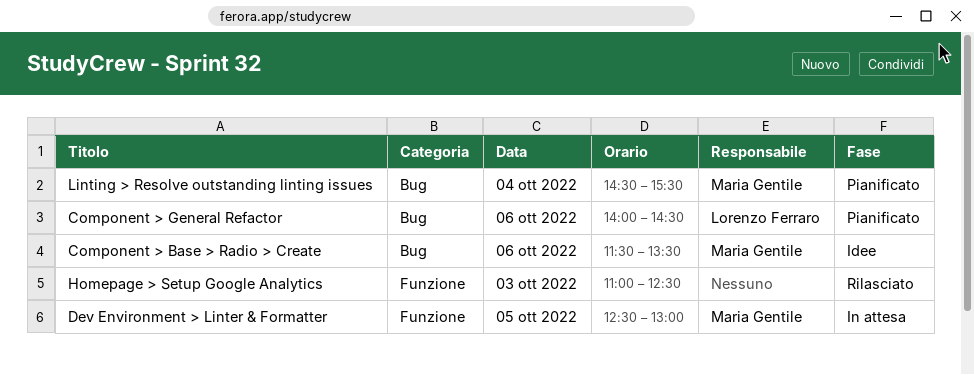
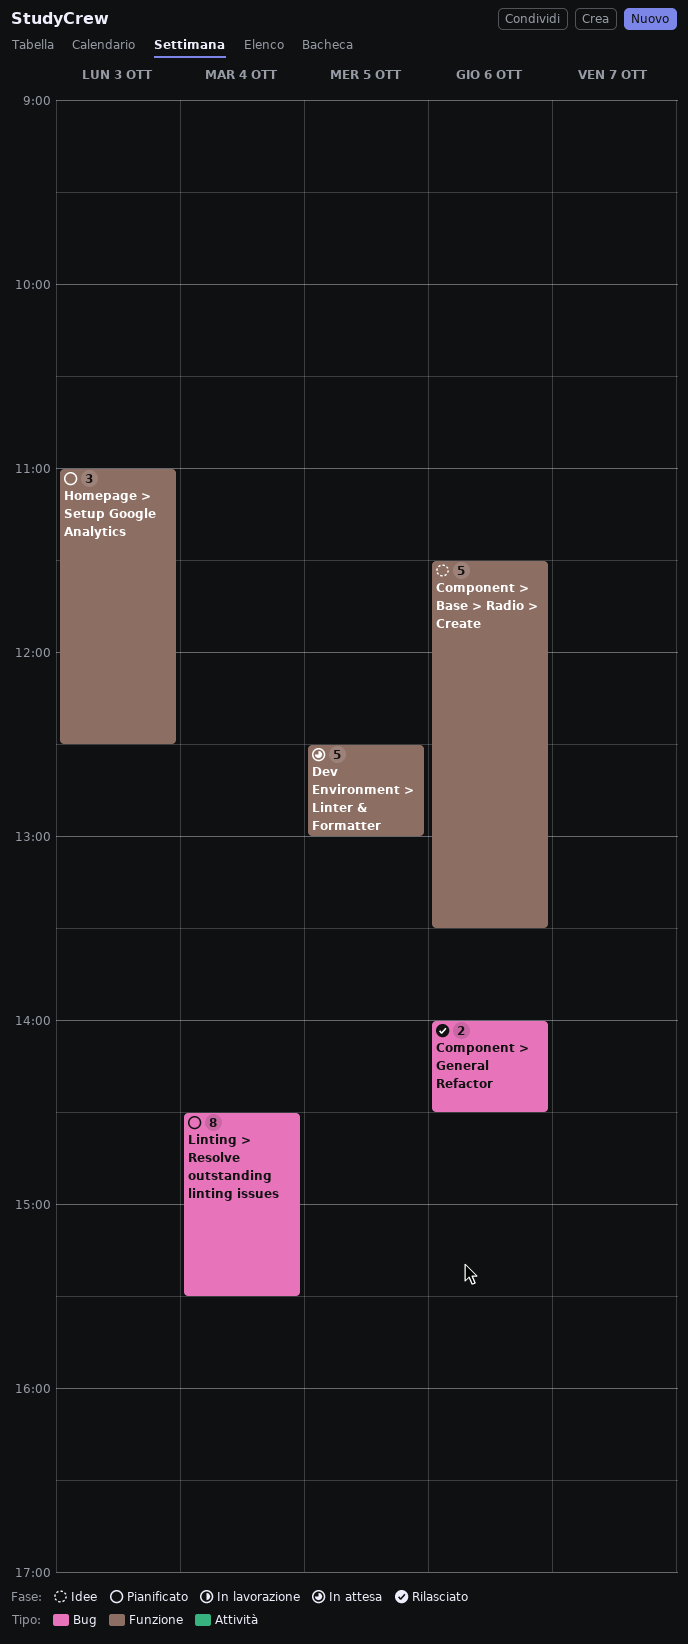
Component > Base > Radio > Create, label: Bug -> Funzione
Component > General Refactor, status: Pianificato -> Rilasciato
Homepage > Setup Google Analytics, status: Rilasciato -> Pianificato

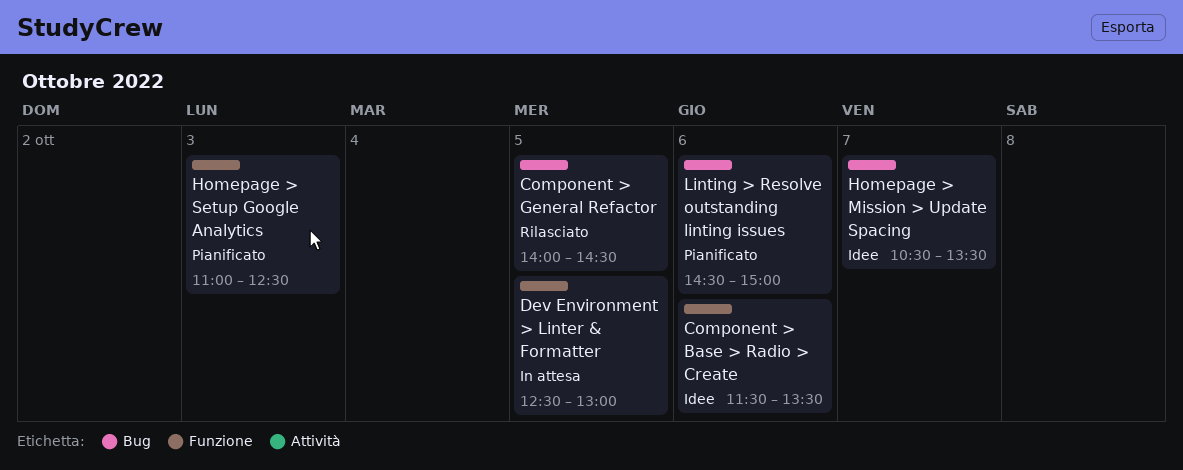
Component > General Refactor, day: Oct 6 -> Oct 5
Homepage > Mission > Update Spacing: none -> present
Linting > Resolve outstanding linting issues, day: Oct 4 -> Oct 6
Linting > Resolve outstanding linting issues, ends: 15:30 -> 15:00

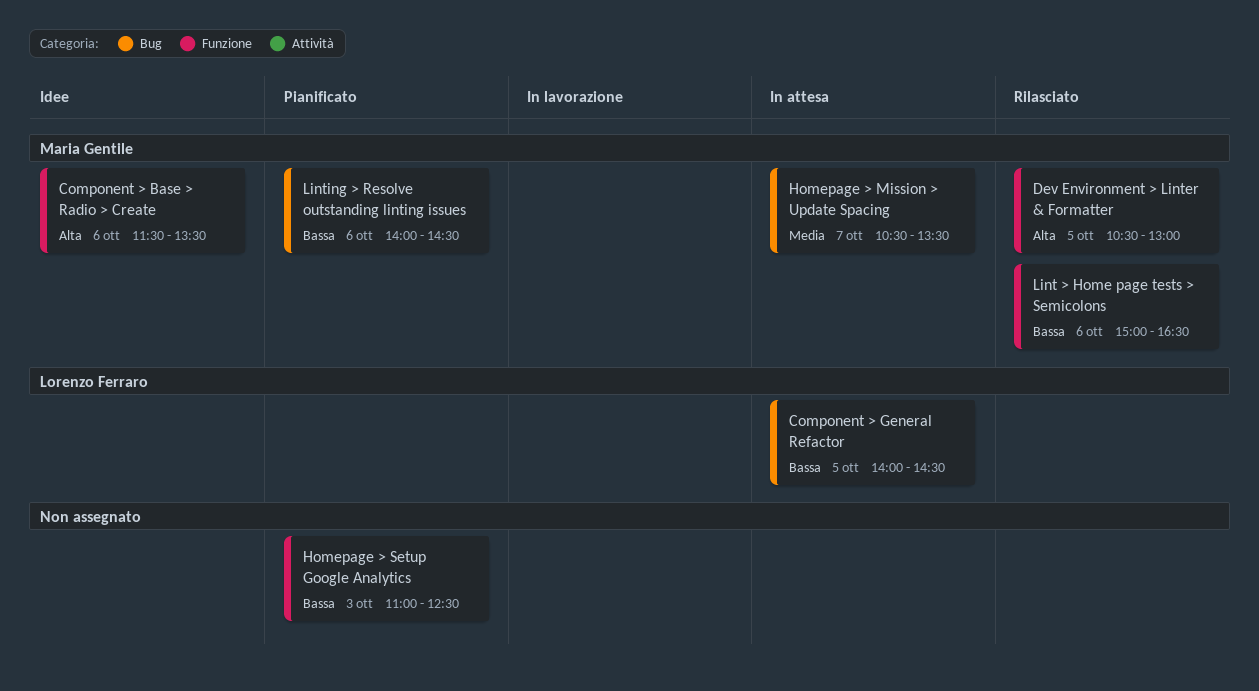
Component > General Refactor, status: Rilasciato -> In attesa
Dev Environment > Linter & Formatter, status: In attesa -> Rilasciato
Dev Environment > Linter & Formatter, begins: 12:30 -> 10:30
Homepage > Mission > Update Spacing, status: Idee -> In attesa
Lint > Home page tests > Semicolons: none -> present
Linting > Resolve outstanding linting issues, begins: 14:30 -> 14:00
Linting > Resolve outstanding linting issues, ends: 15:00 -> 14:30

